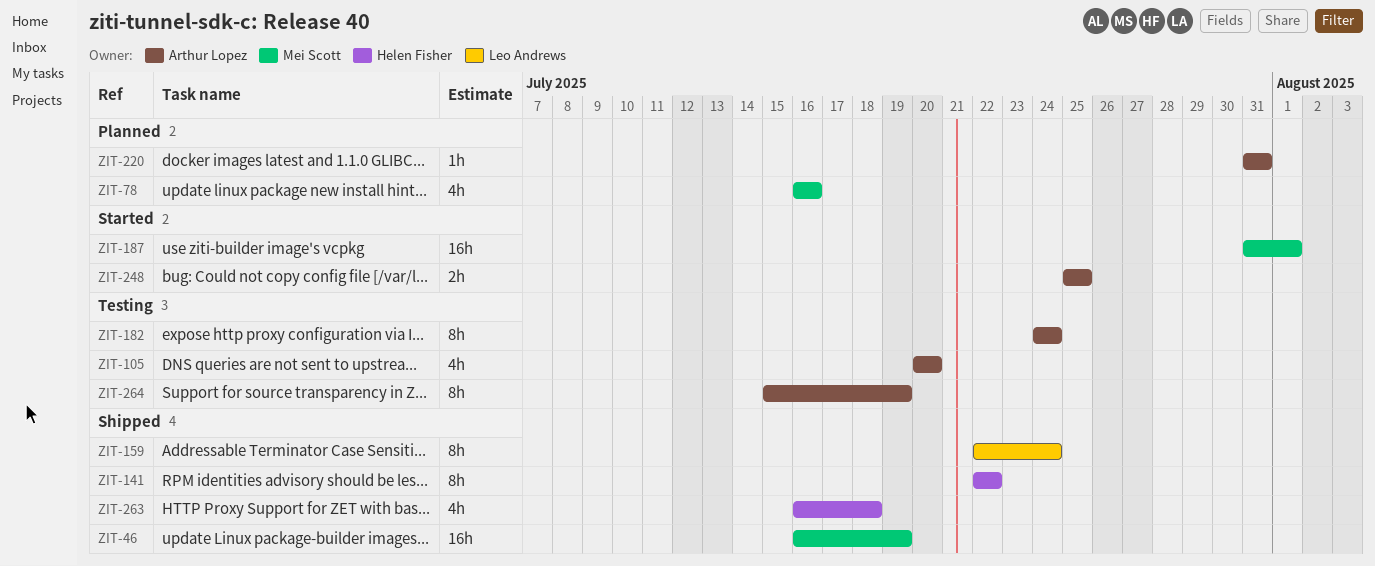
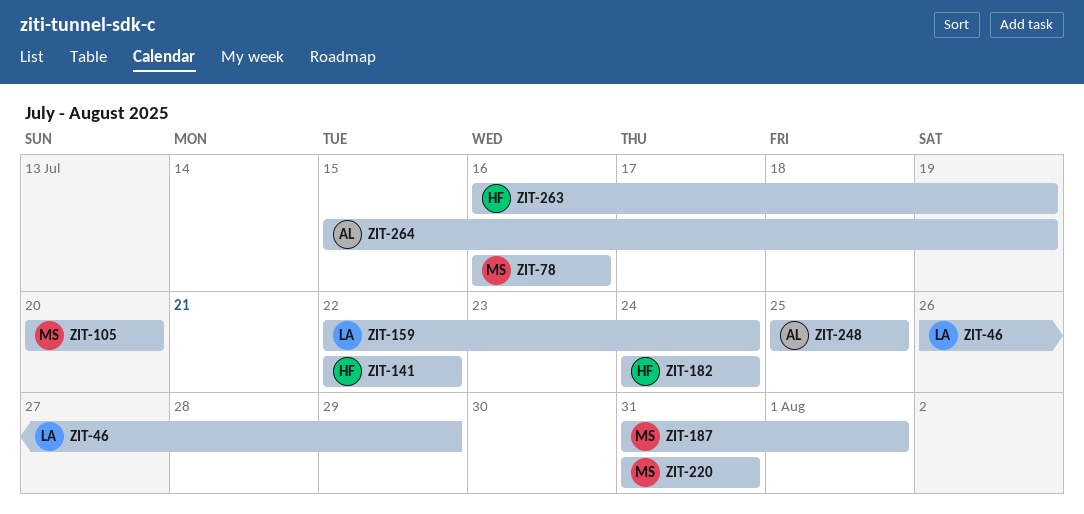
ZIT-46, owner: Mei Scott -> Leo Andrews
ZIT-46, start: Jul 16 -> Jul 26
ZIT-46, due: Jul 19 -> Jul 29
ZIT-105, owner: Arthur Lopez -> Mei Scott
ZIT-182, owner: Arthur Lopez -> Helen Fisher
ZIT-220, owner: Arthur Lopez -> Mei Scott
ZIT-263, due: Jul 18 -> Jul 19

